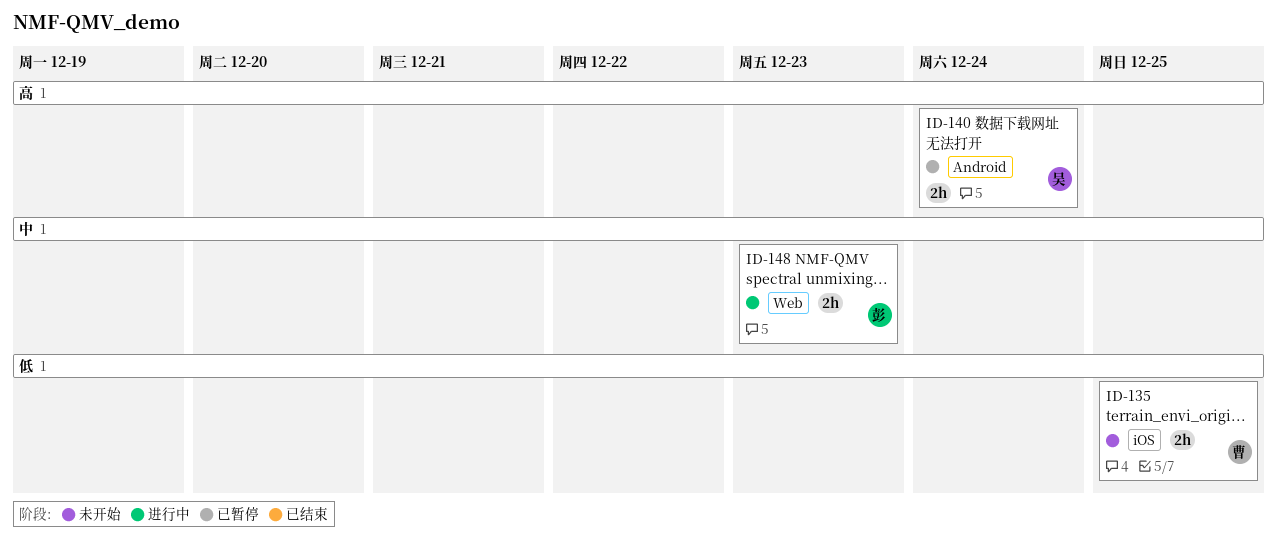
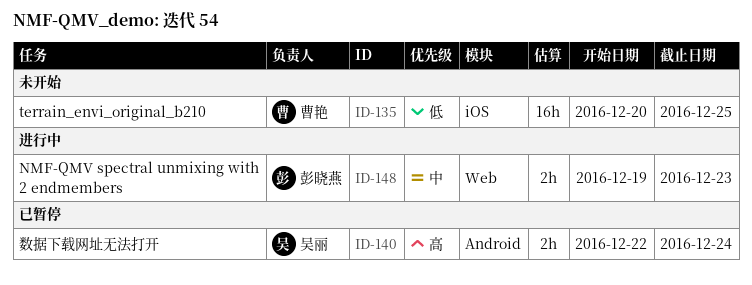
ID-135, estimate: 2h -> 16h

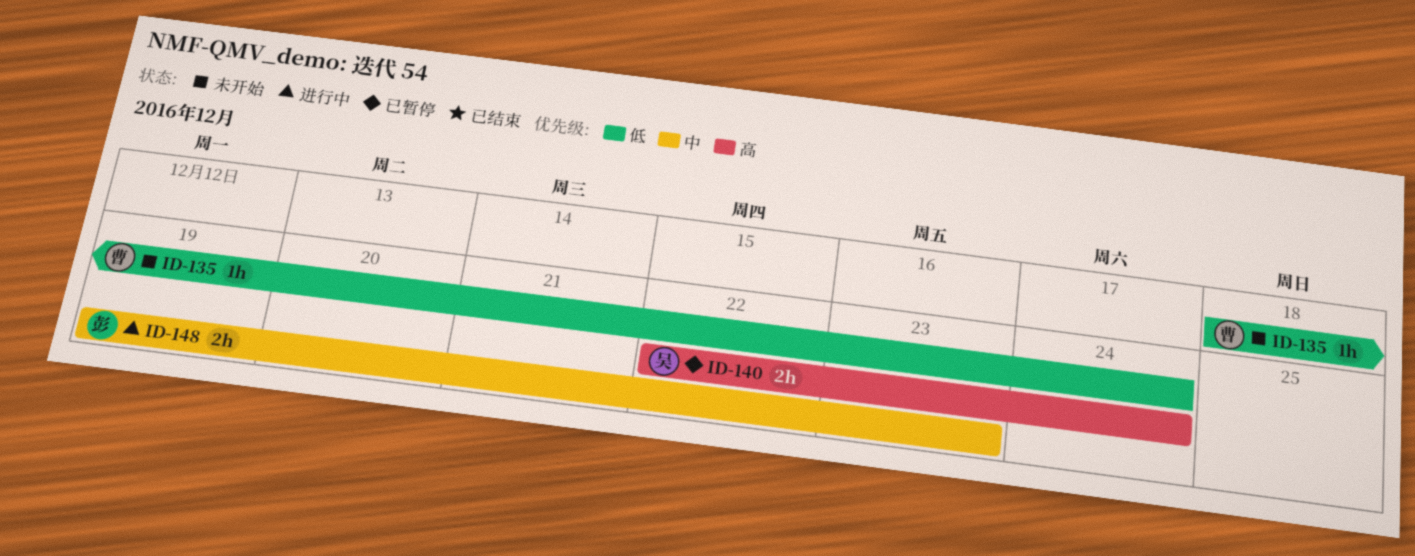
ID-135, estimate: 16h -> 1h
ID-135, start: Dec 20 -> Dec 18
ID-135, due: Dec 25 -> Dec 24

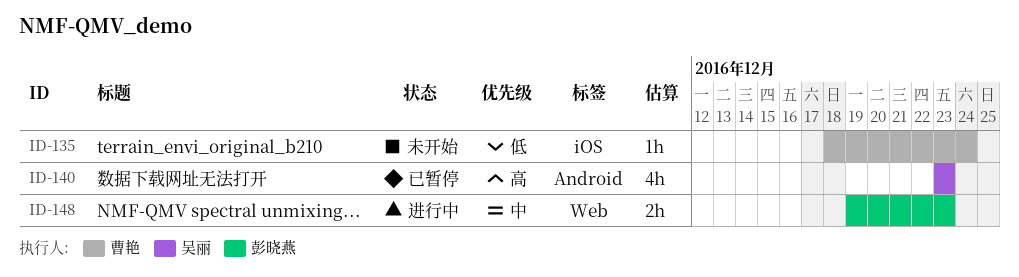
ID-140, estimate: 2h -> 4h
ID-140, start: Dec 22 -> Dec 23
ID-140, due: Dec 24 -> Dec 23

